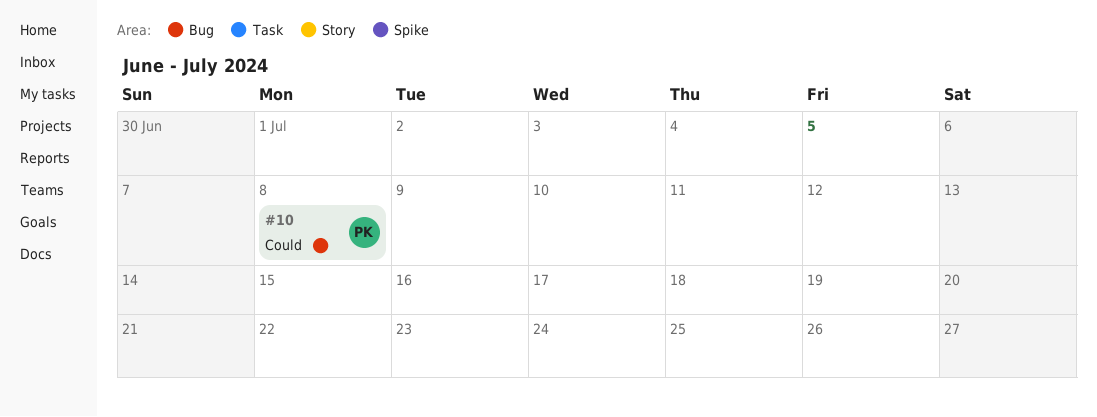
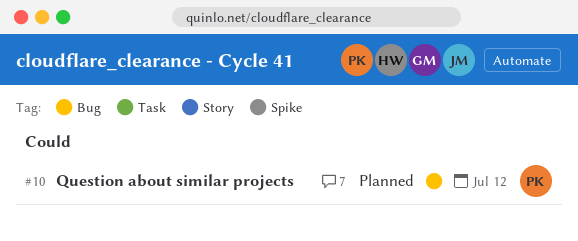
#10, due: Jul 8 -> Jul 12

